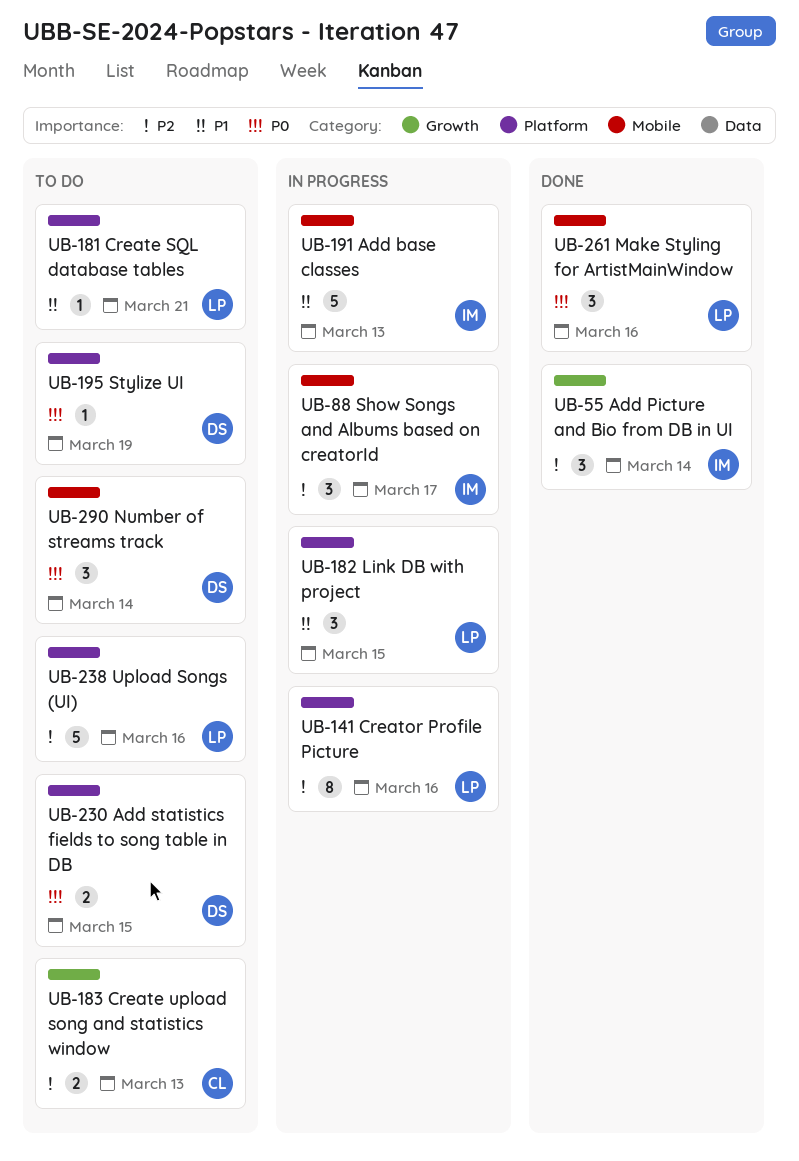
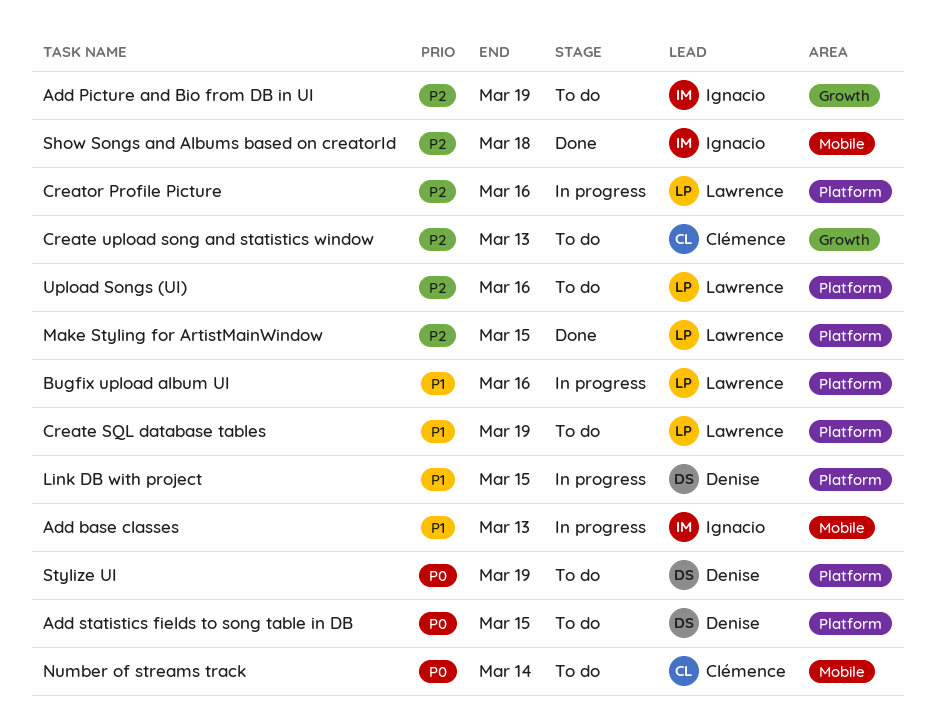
Add Picture and Bio from DB in UI, status: Done -> To do
Add Picture and Bio from DB in UI, due: Mar 14 -> Mar 19
Bugfix upload album UI: none -> present
Create SQL database tables, due: Mar 21 -> Mar 19
Link DB with project, owner: Lawrence -> Denise
Make Styling for ArtistMainWindow, priority: P0 -> P2
Make Styling for ArtistMainWindow, label: Mobile -> Platform
Make Styling for ArtistMainWindow, due: Mar 16 -> Mar 15
Number of streams track, owner: Denise -> Clémence
Show Songs and Albums based on creatorId, status: In progress -> Done
Show Songs and Albums based on creatorId, due: Mar 17 -> Mar 18

